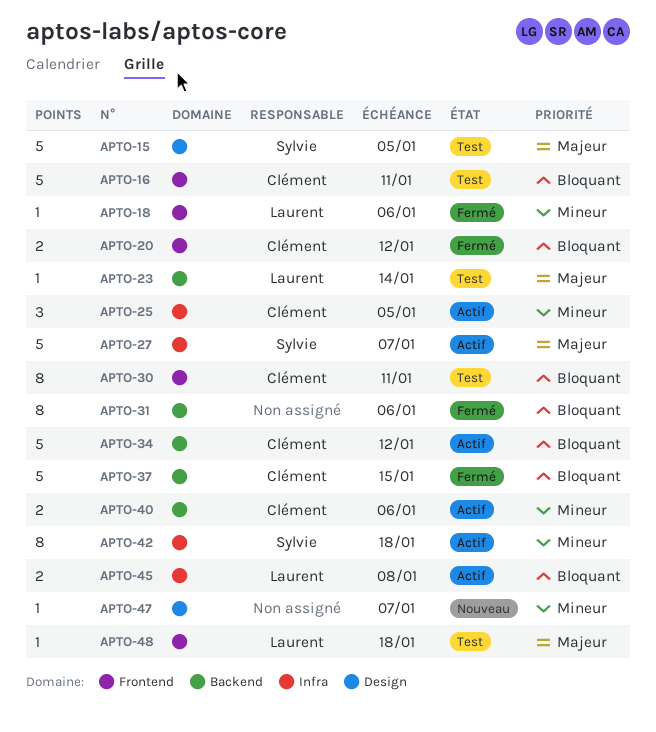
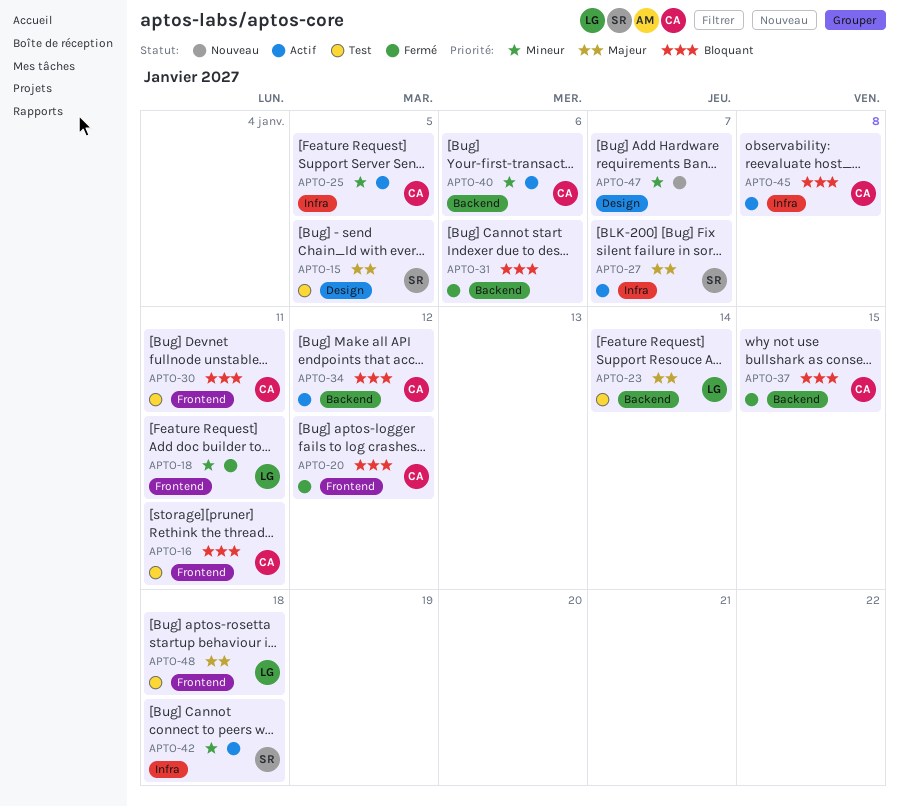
APTO-18, due: Jan 6 -> Jan 11
APTO-45, owner: Laurent -> Clément

